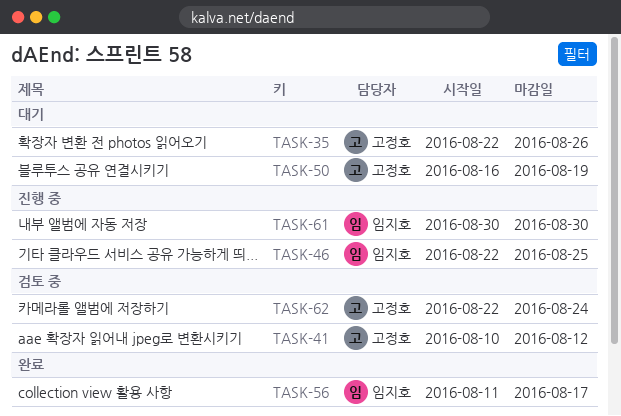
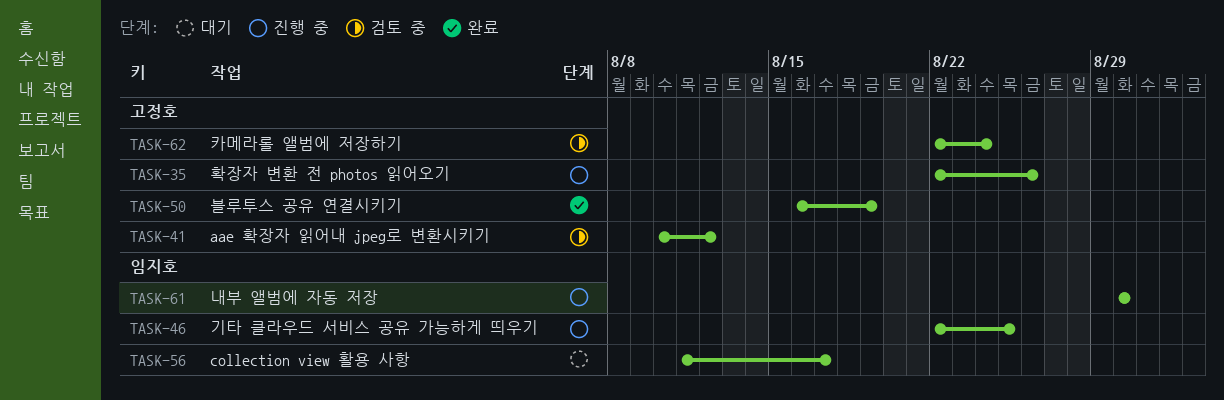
TASK-35, status: 대기 -> 진행 중
TASK-50, status: 대기 -> 완료
TASK-56, status: 완료 -> 대기

